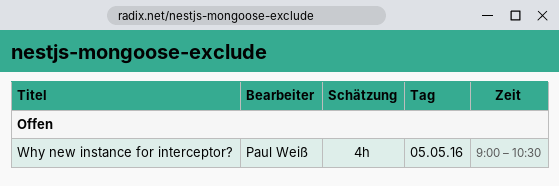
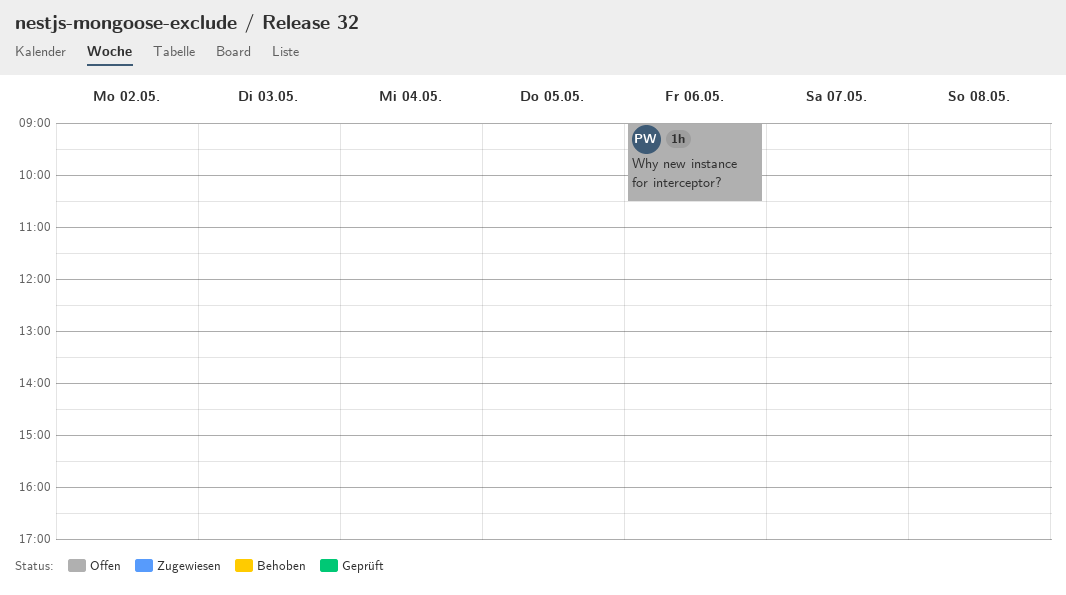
Why new instance for interceptor?, estimate: 4h -> 1h
Why new instance for interceptor?, day: May 5 -> May 6

